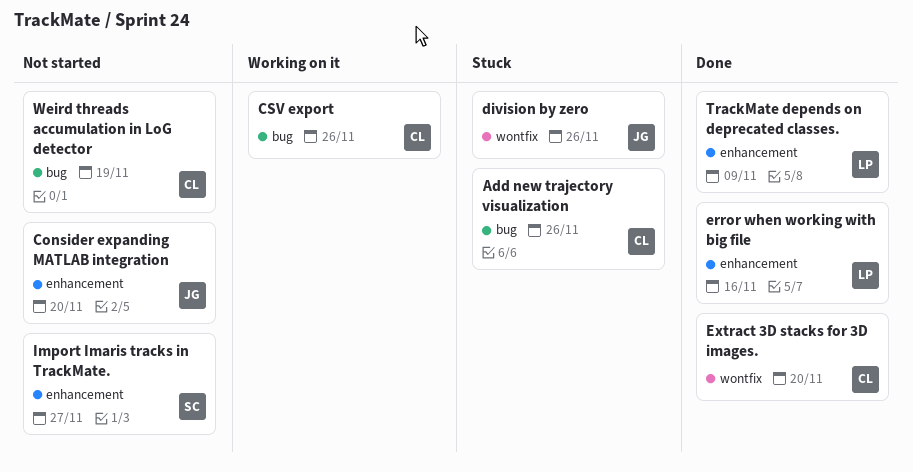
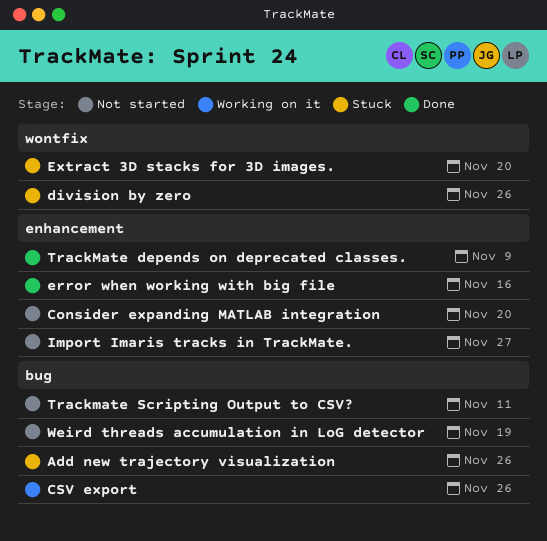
Extract 3D stacks for 3D images., status: Done -> Stuck
Trackmate Scripting Output to CSV?: none -> present

